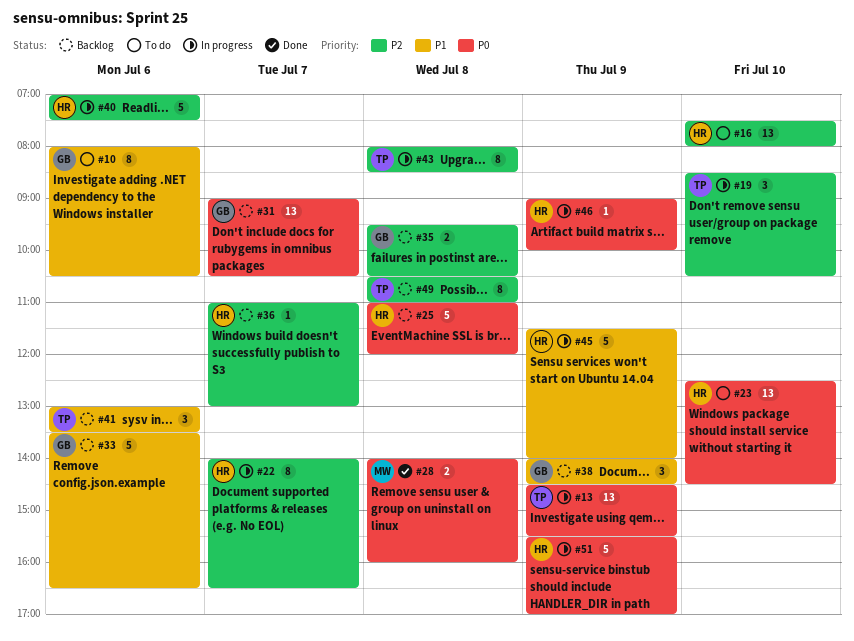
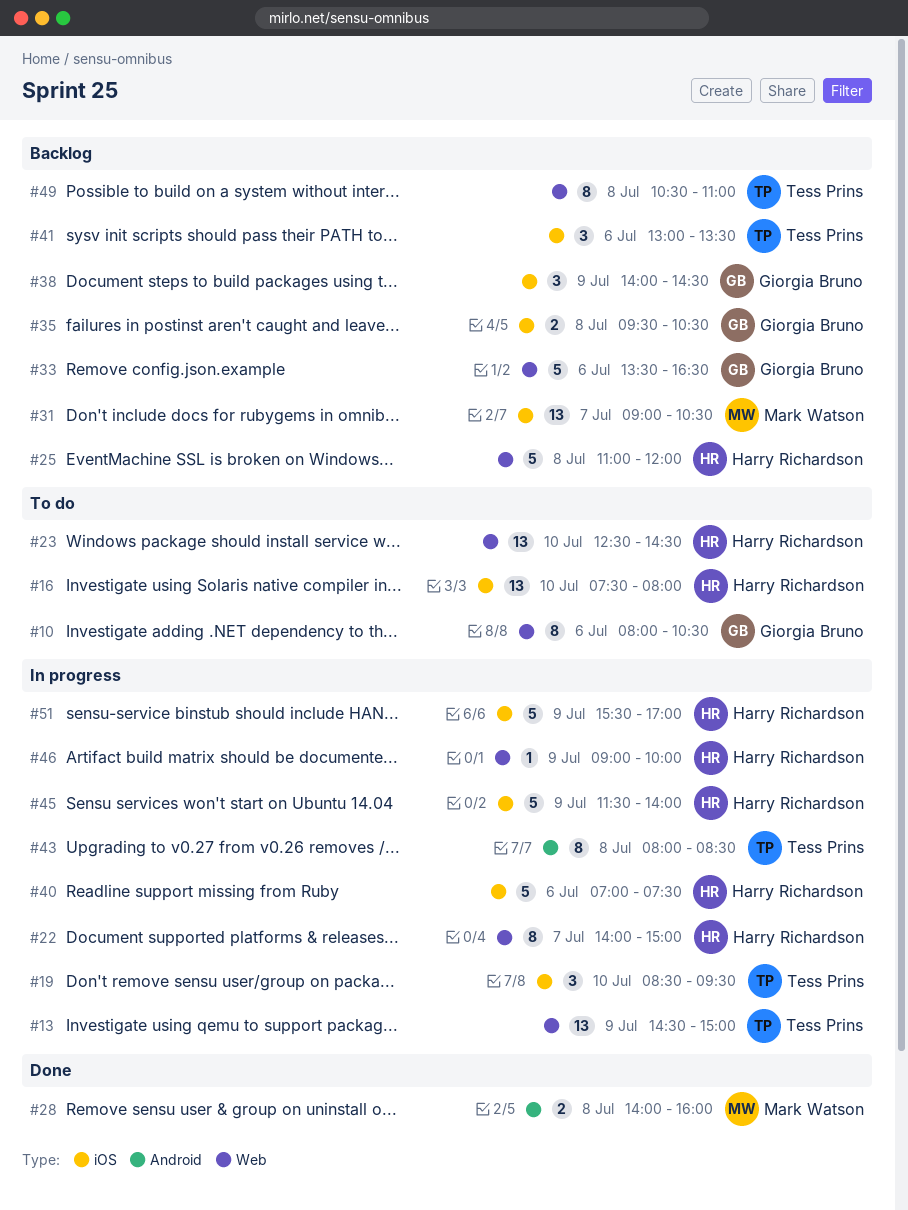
#13, ends: 15:30 -> 15:00
#19, ends: 10:30 -> 09:30
#22, ends: 16:30 -> 15:00
#31, owner: Giorgia Bruno -> Mark Watson
#36: present -> none

